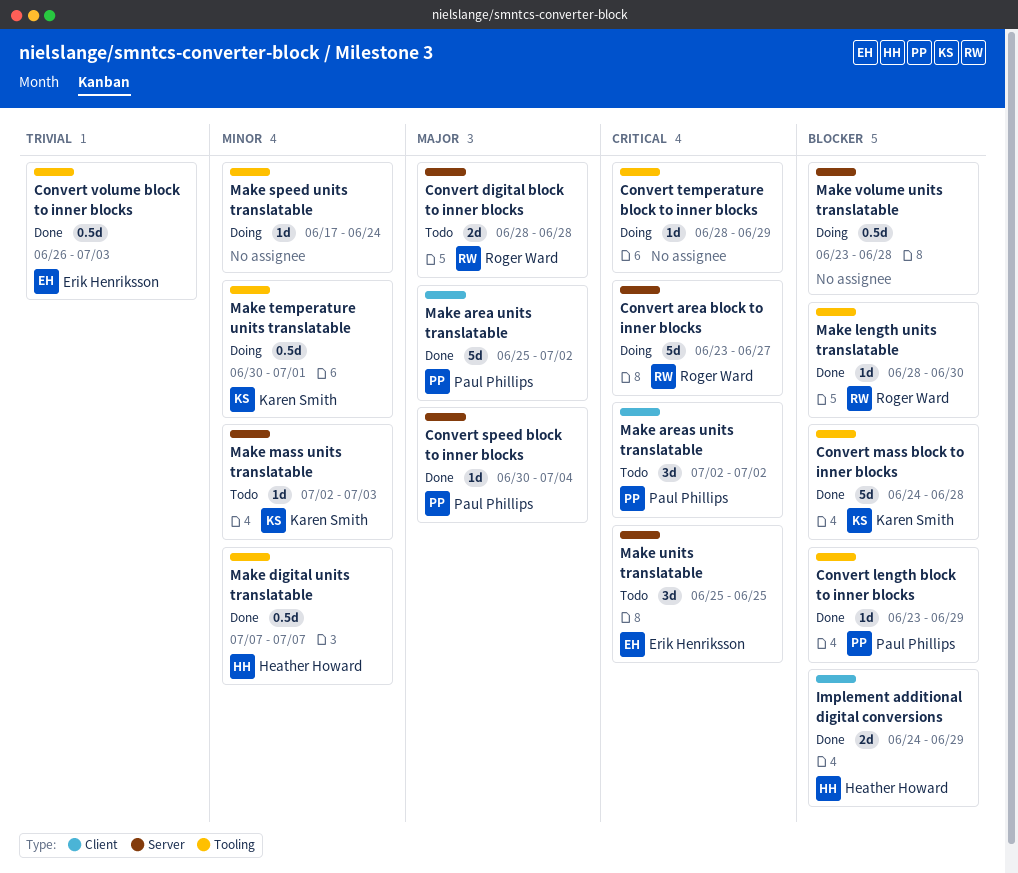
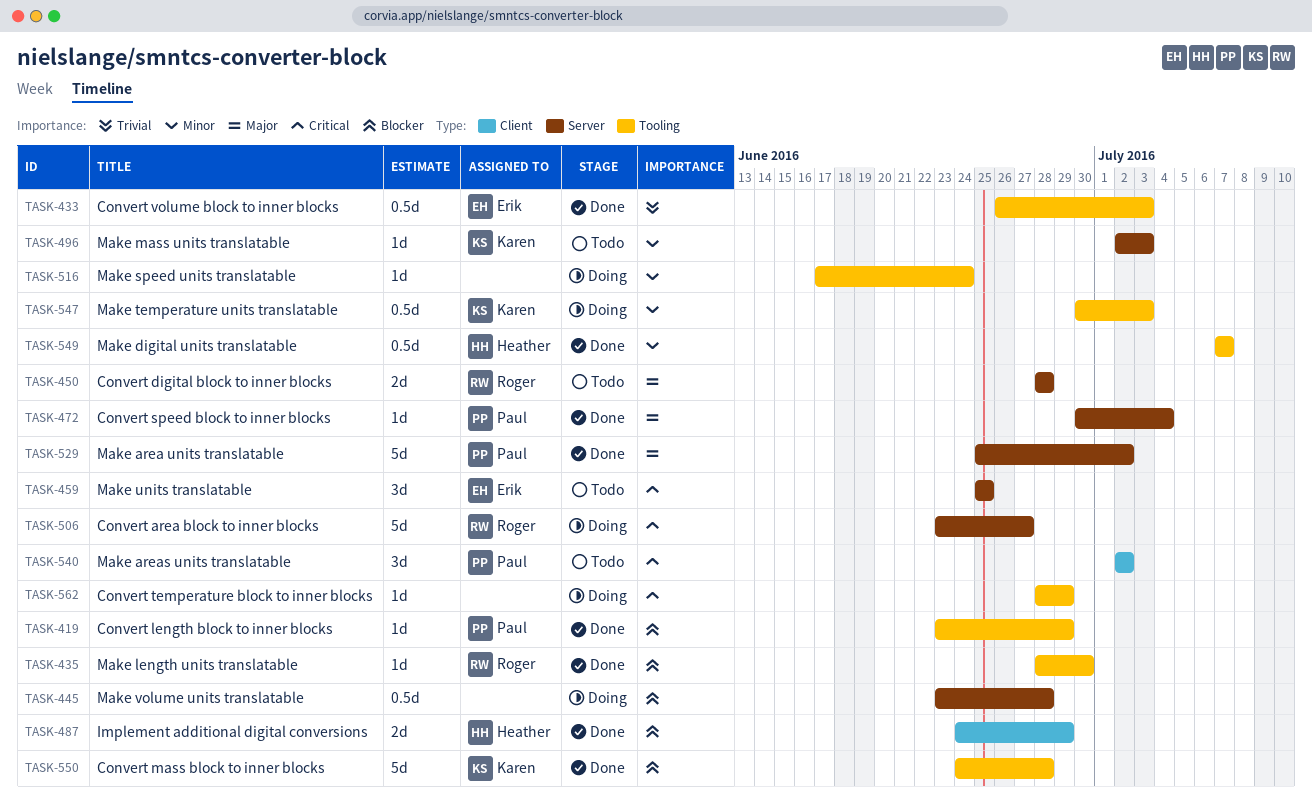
Make area units translatable, label: Client -> Server
Make temperature units translatable, due: Jul 1 -> Jul 3

